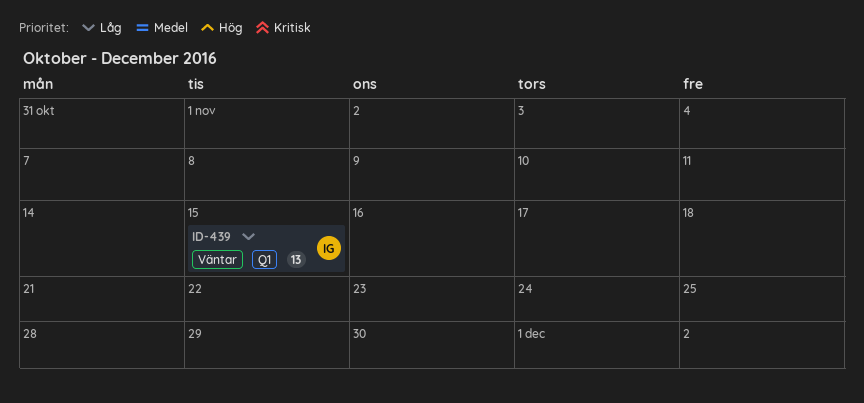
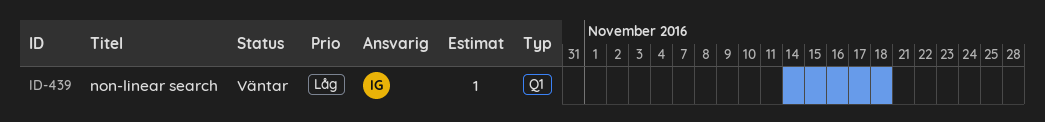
ID-439, estimate: 13 -> 1
ID-439, due: Nov 15 -> Nov 18

